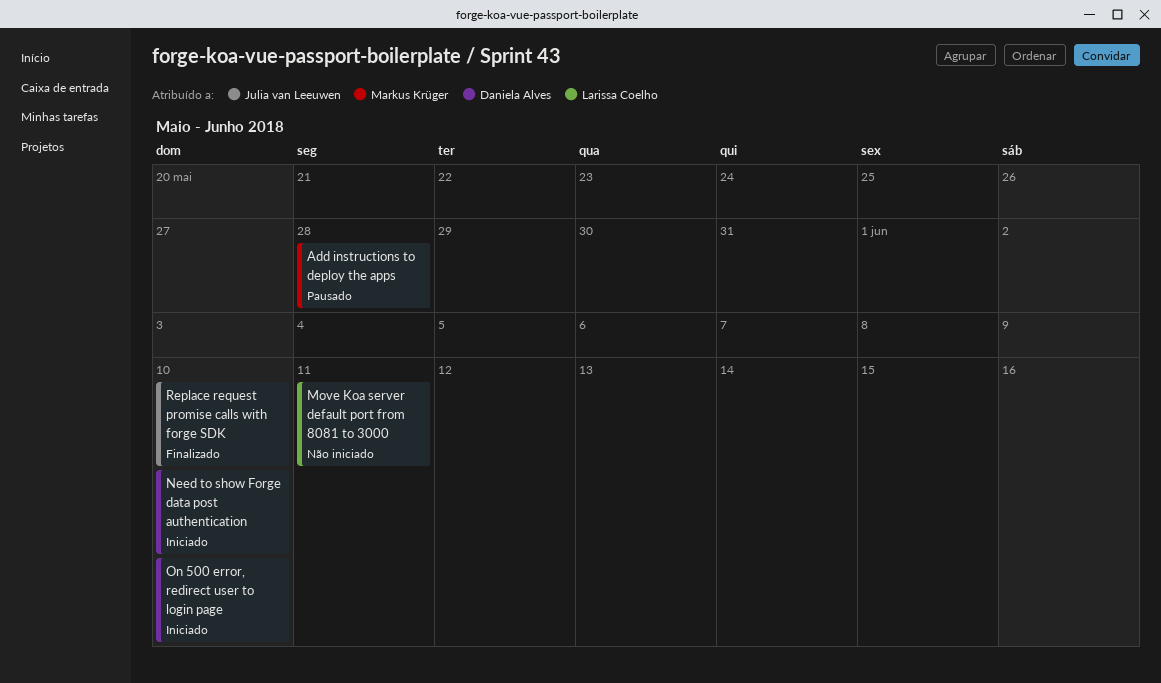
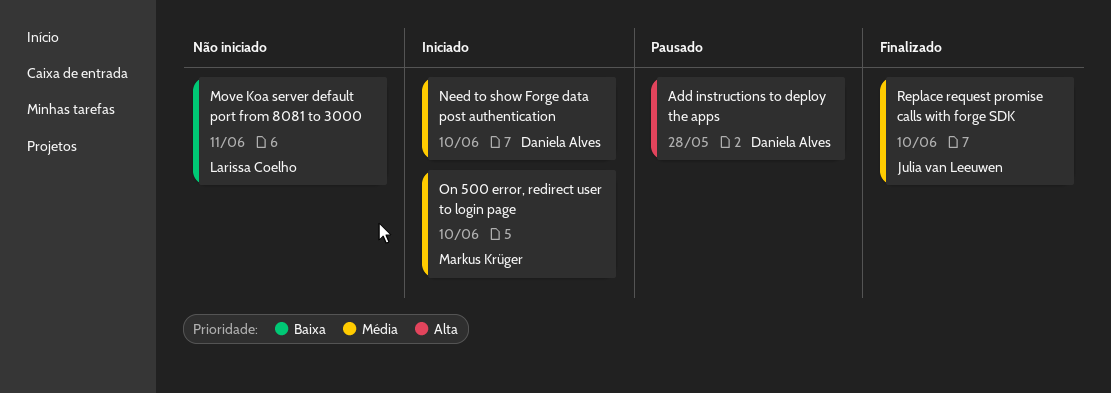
Add instructions to deploy the apps, owner: Markus Krüger -> Daniela Alves
On 500 error, redirect user to login page, owner: Daniela Alves -> Markus Krüger

